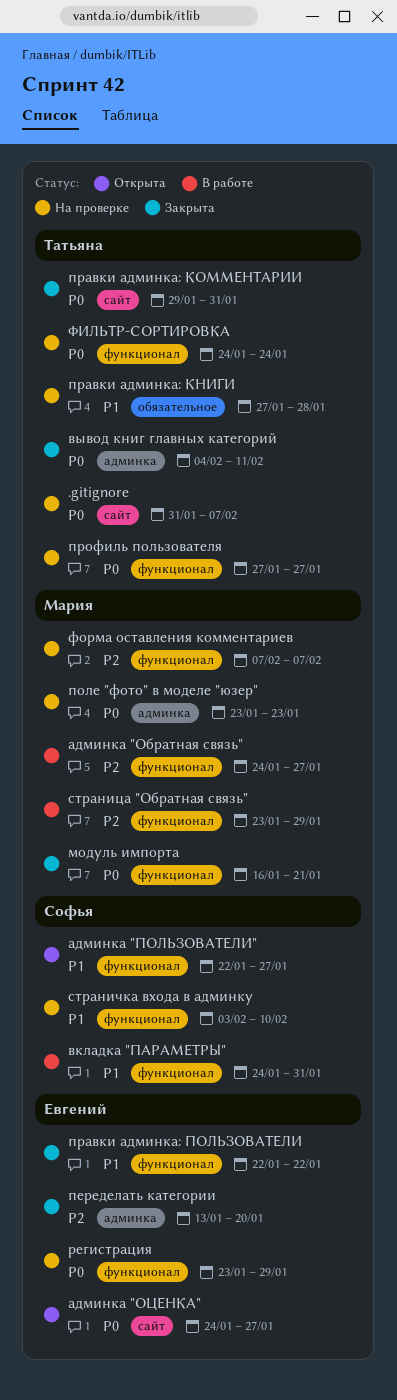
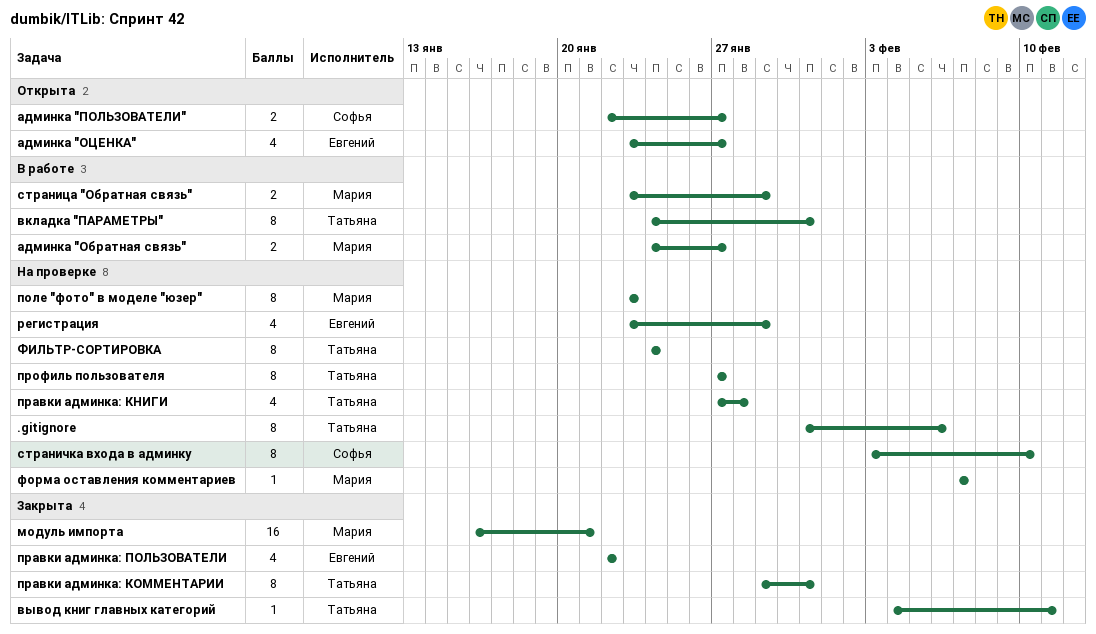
.gitignore, due: Feb 7 -> Feb 6
админка "ОЦЕНКА", start: Jan 24 -> Jan 23
вкладка "ПАРАМЕТРЫ", owner: Софья -> Татьяна
переделать категории: present -> none

